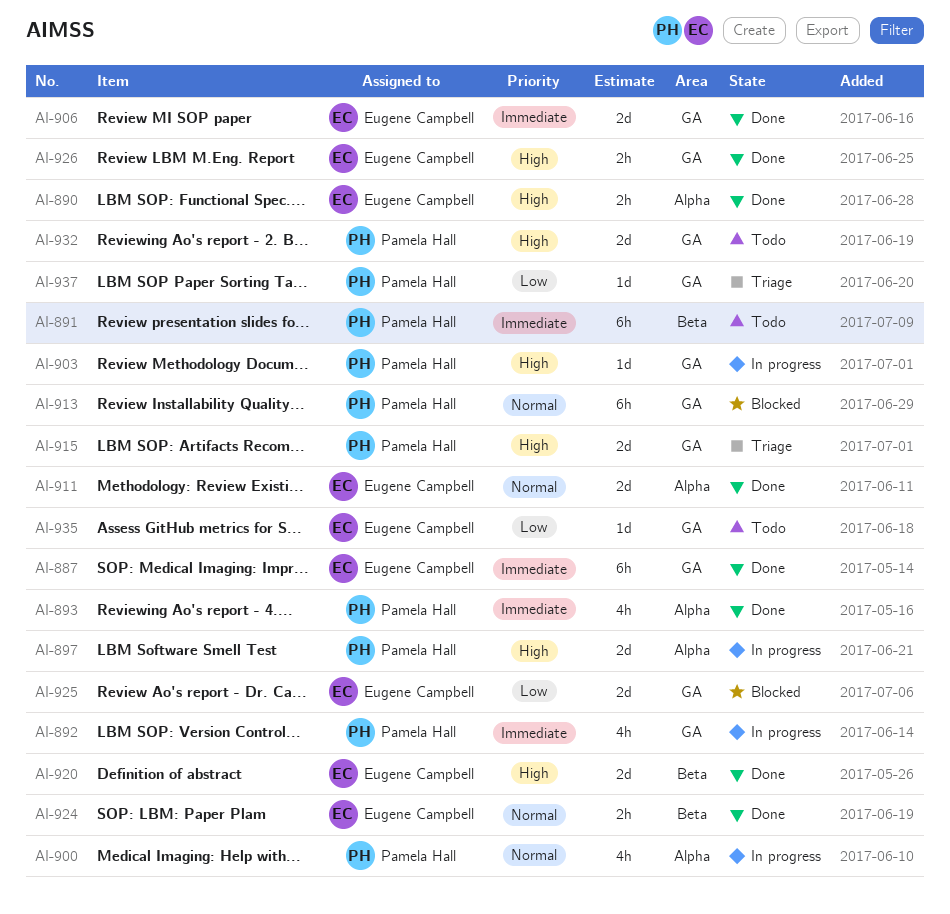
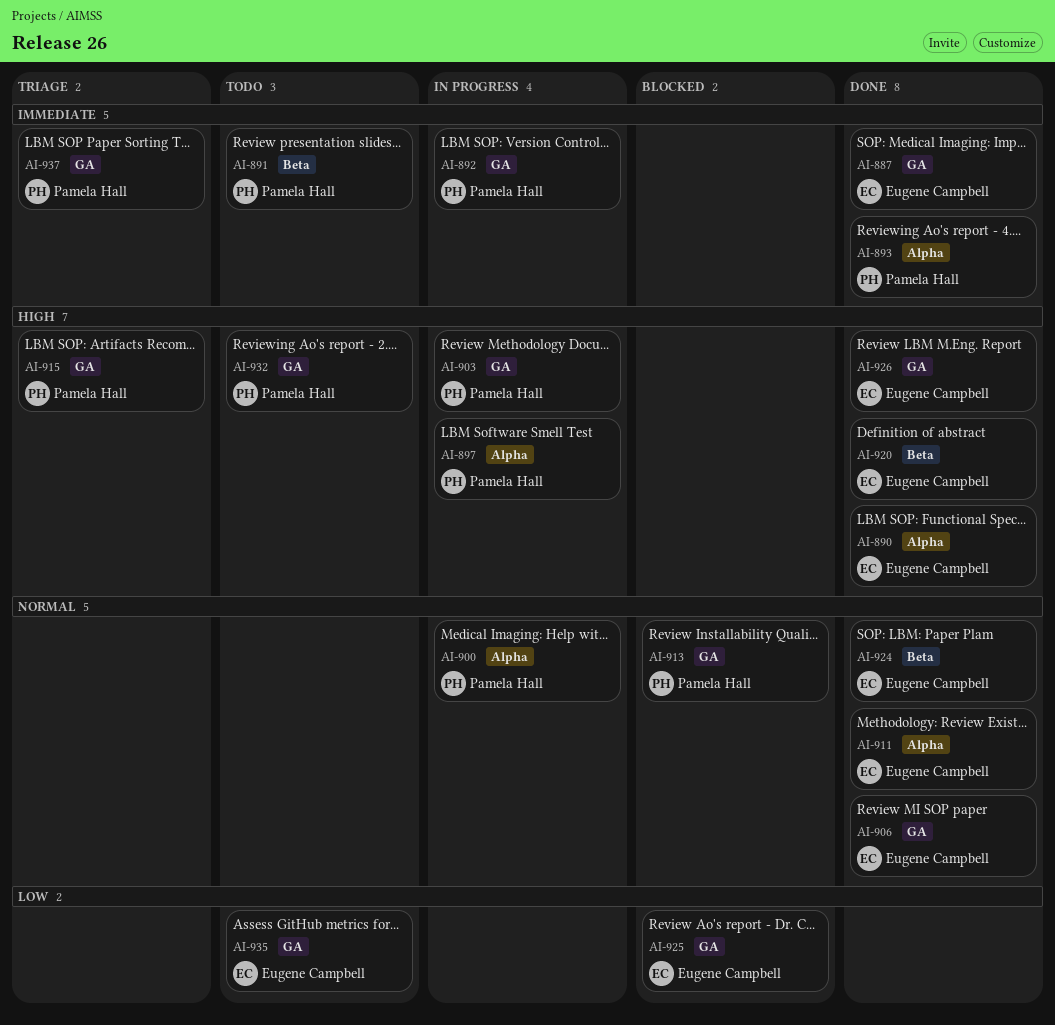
AI-906, priority: Immediate -> Normal
AI-937, priority: Low -> Immediate

